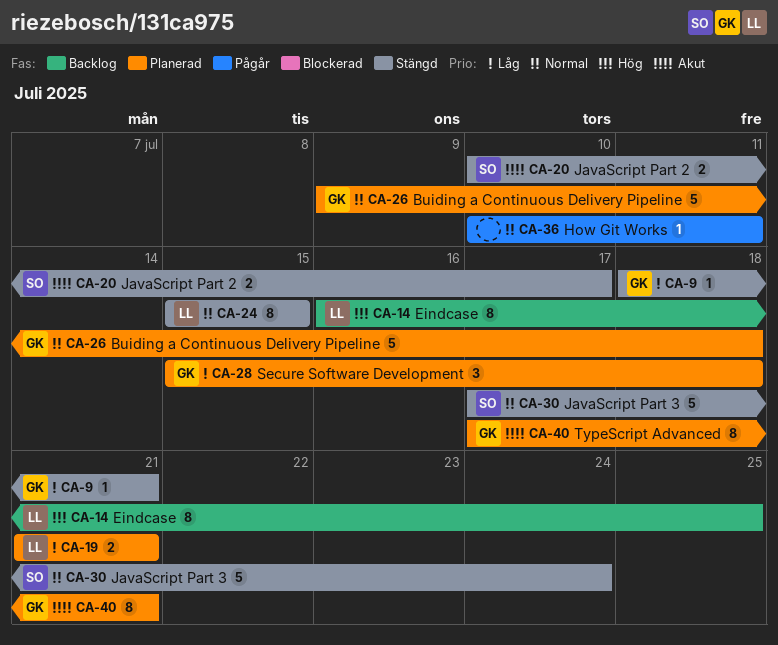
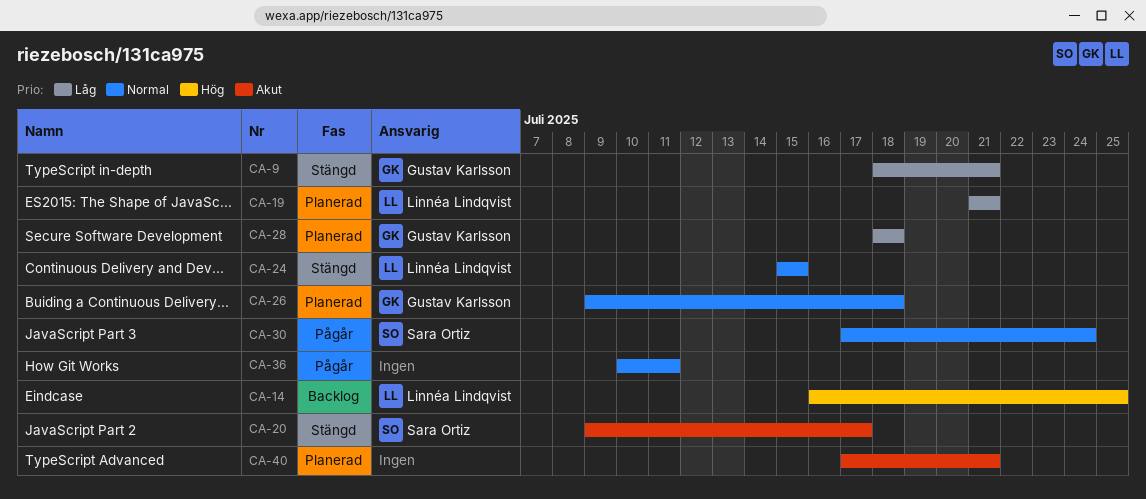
CA-20, start: Jul 10 -> Jul 9
CA-28, start: Jul 15 -> Jul 18
CA-30, status: Stängd -> Pågår
CA-40, owner: Gustav Karlsson -> none

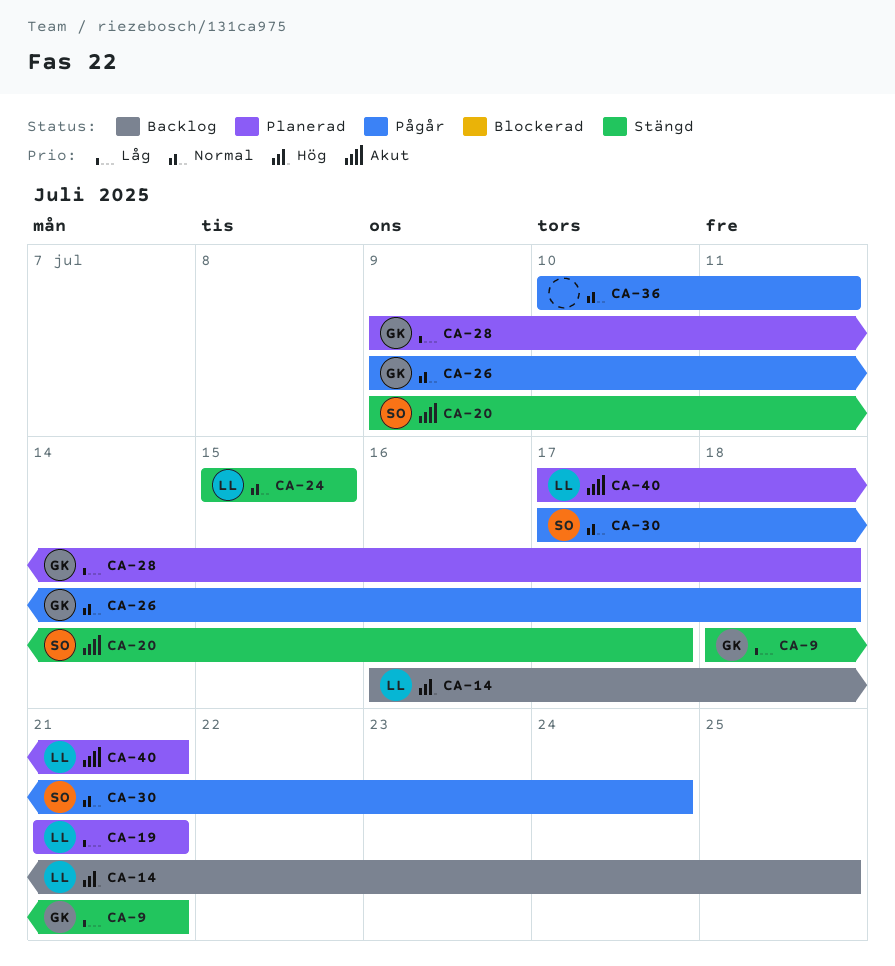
CA-26, status: Planerad -> Pågår
CA-28, start: Jul 18 -> Jul 9
CA-40, owner: none -> Linnéa Lindqvist

